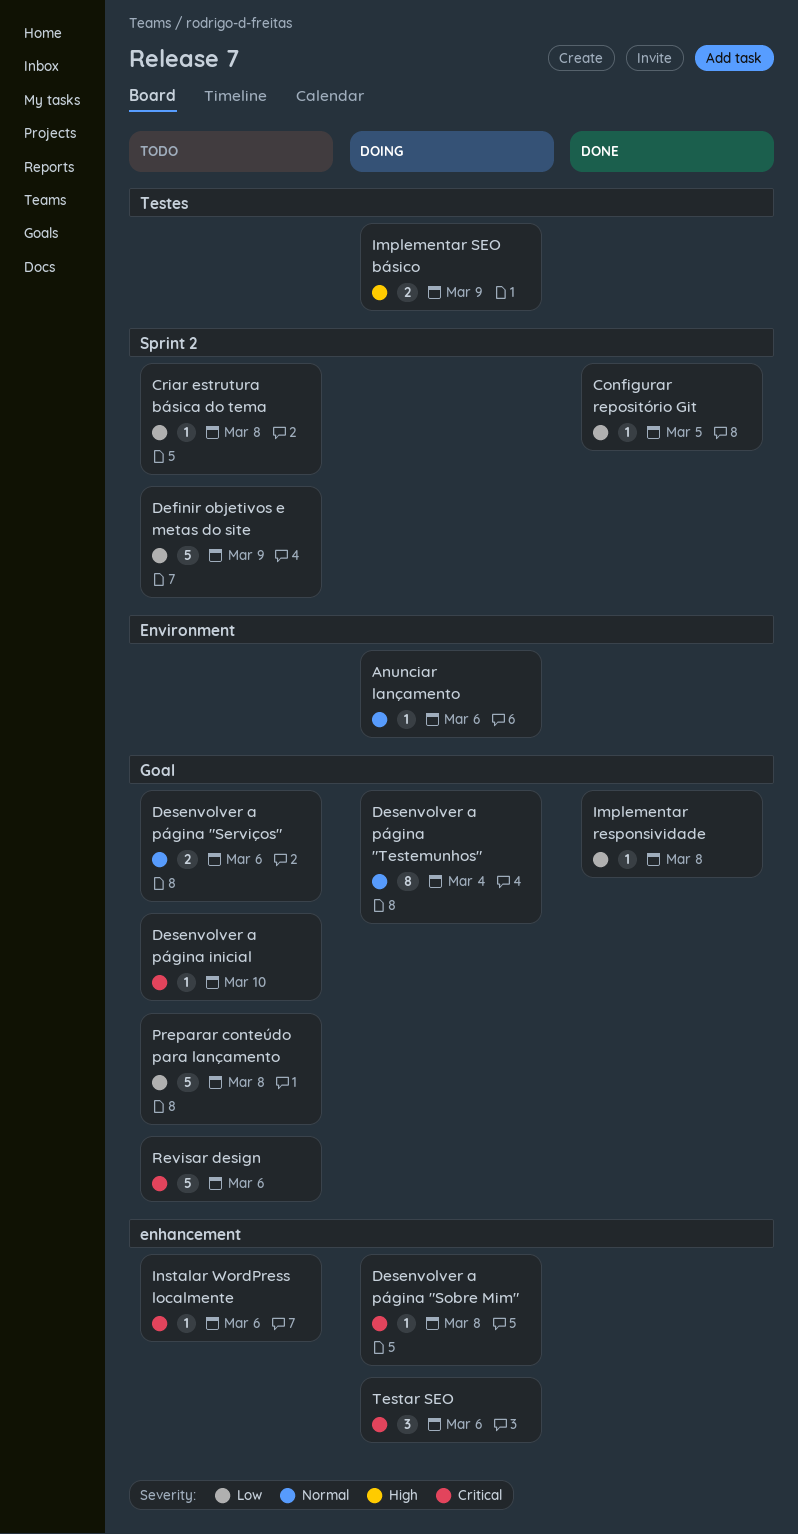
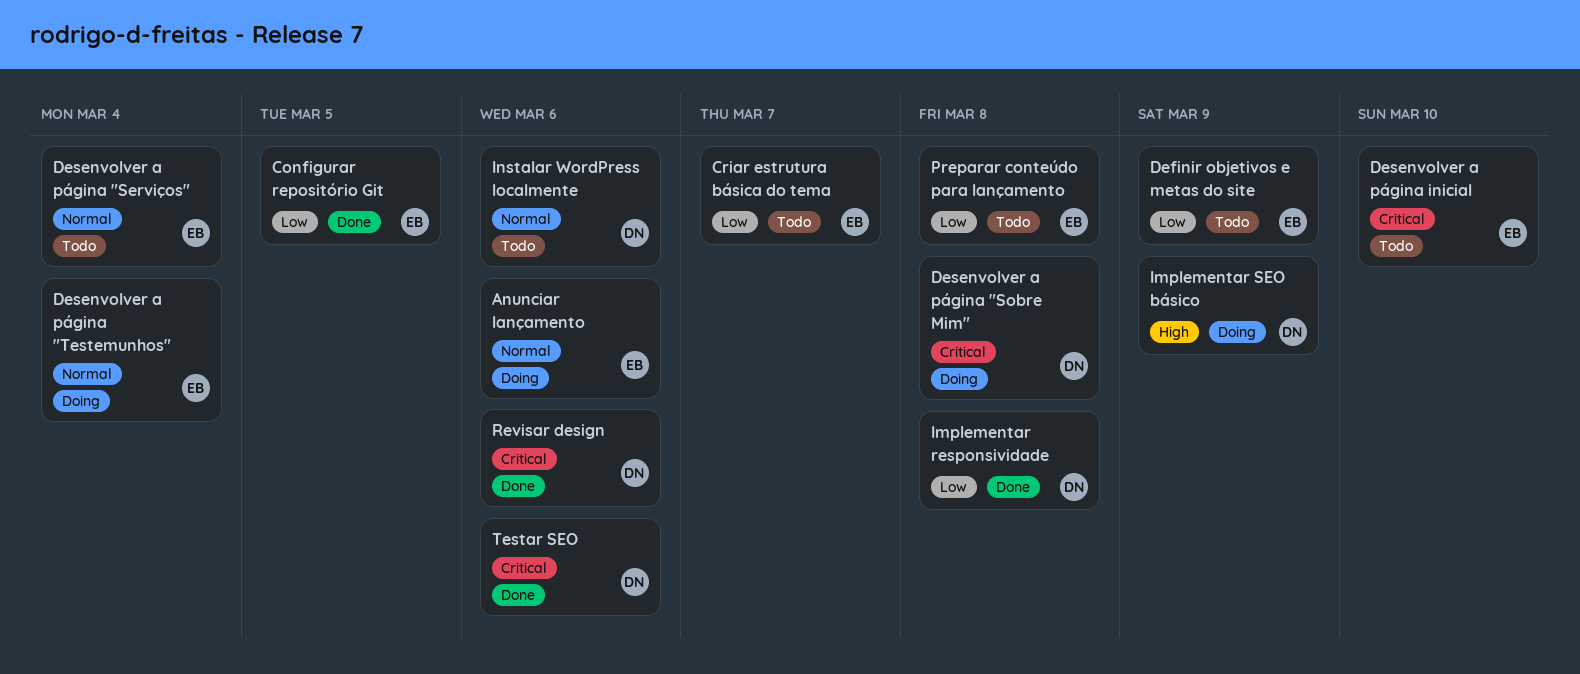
Criar estrutura básica do tema, due: Mar 8 -> Mar 7
Desenvolver a página "Serviços", due: Mar 6 -> Mar 4
Instalar WordPress localmente, priority: Critical -> Normal
Revisar design, status: Todo -> Done
Testar SEO, status: Doing -> Done

